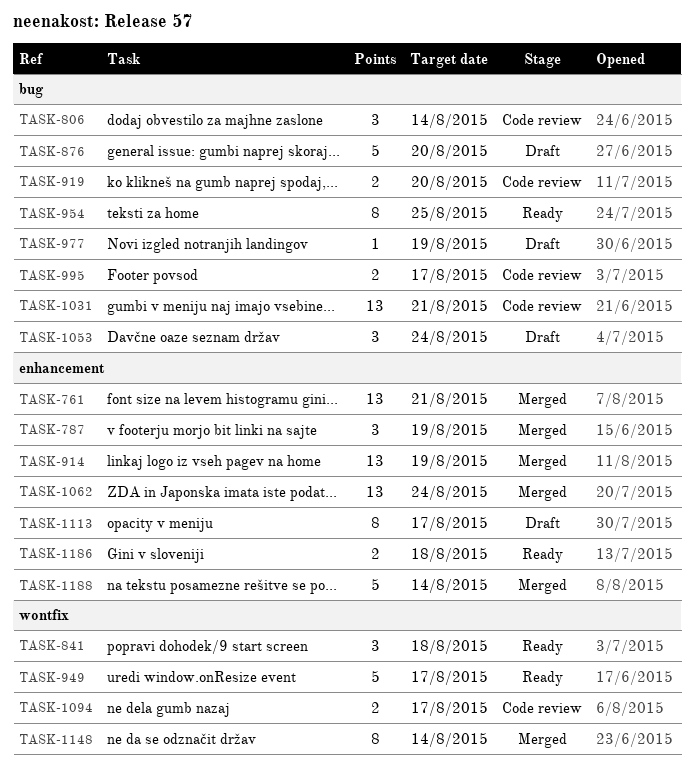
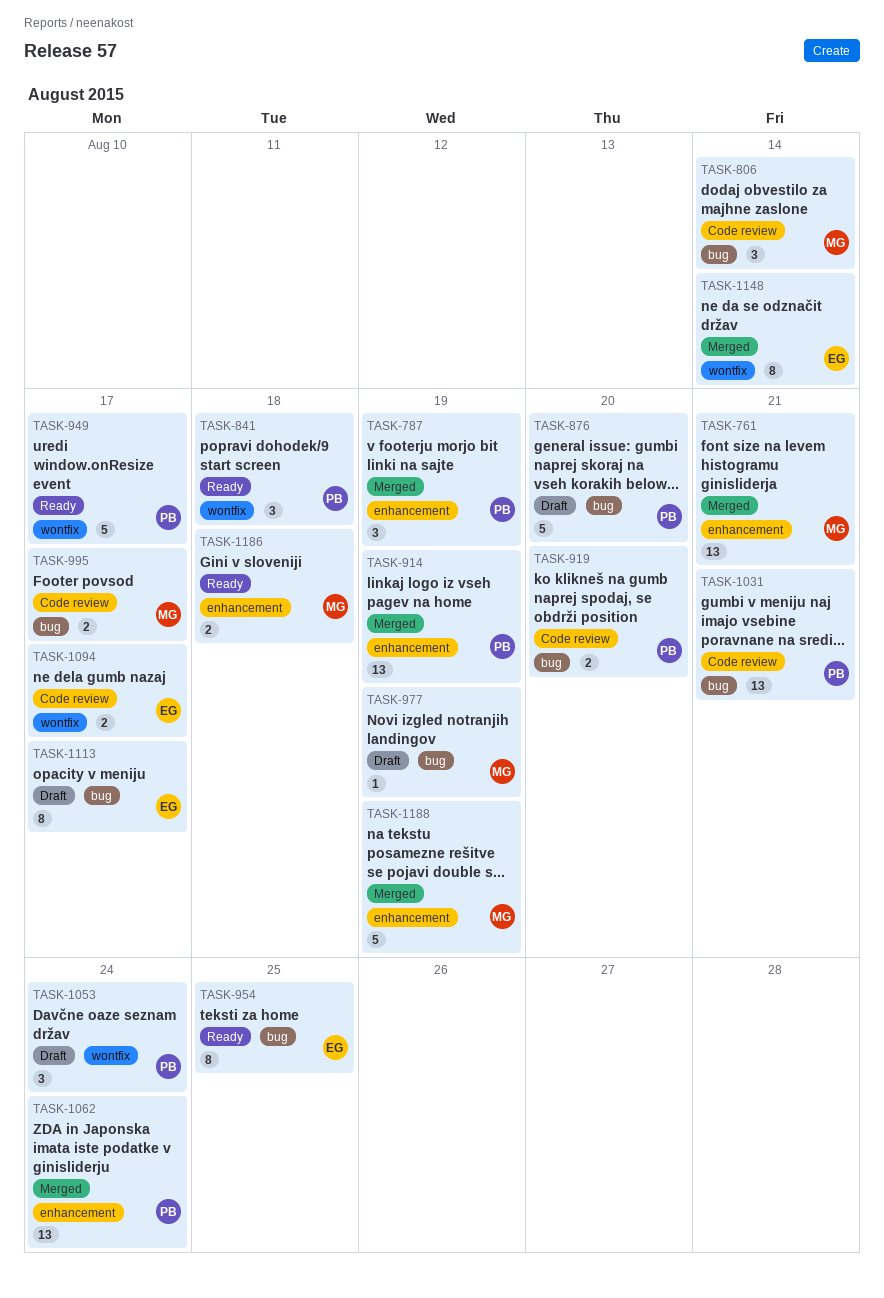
TASK-1053, label: bug -> wontfix
TASK-1113, label: enhancement -> bug
TASK-1188, due: Aug 14 -> Aug 19

